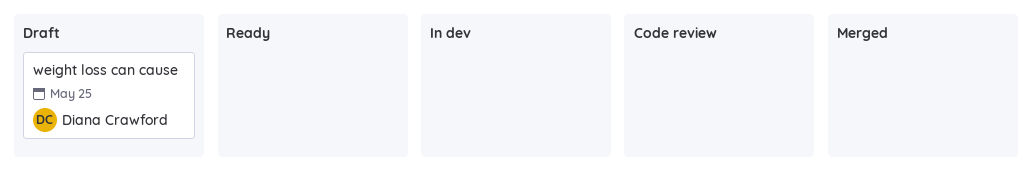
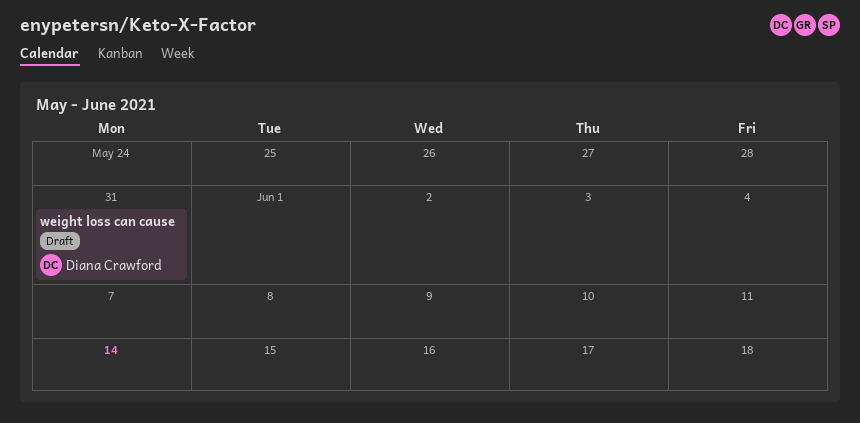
weight loss can cause, due: May 25 -> May 31

